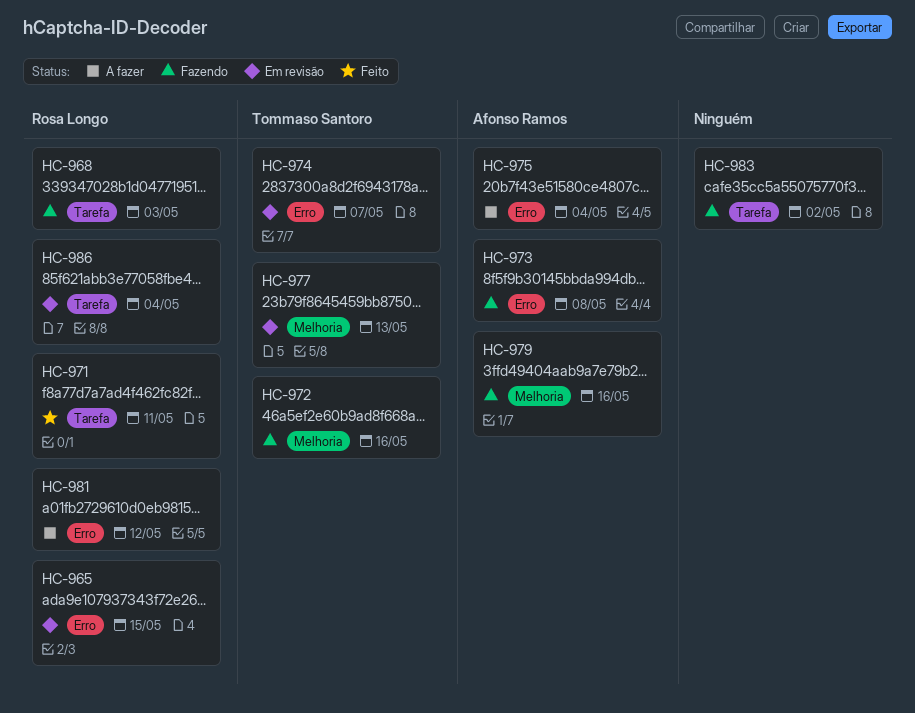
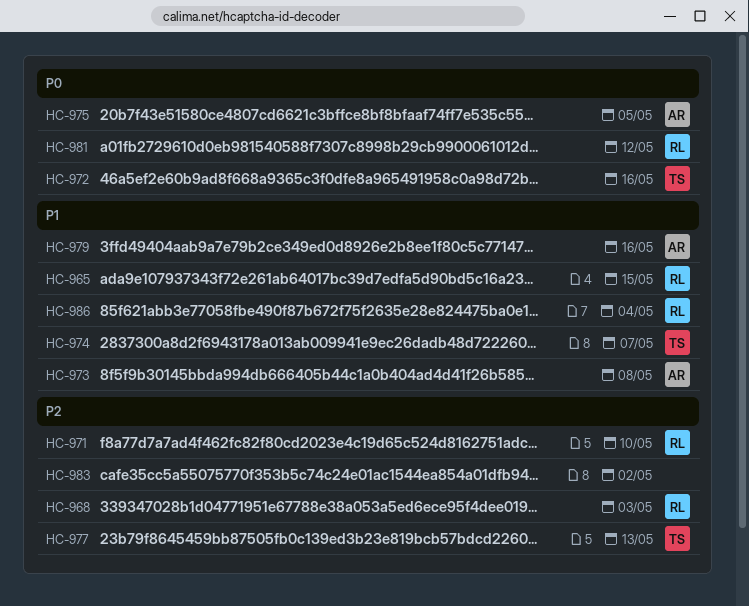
HC-971, due: May 11 -> May 10
HC-975, due: May 4 -> May 5

